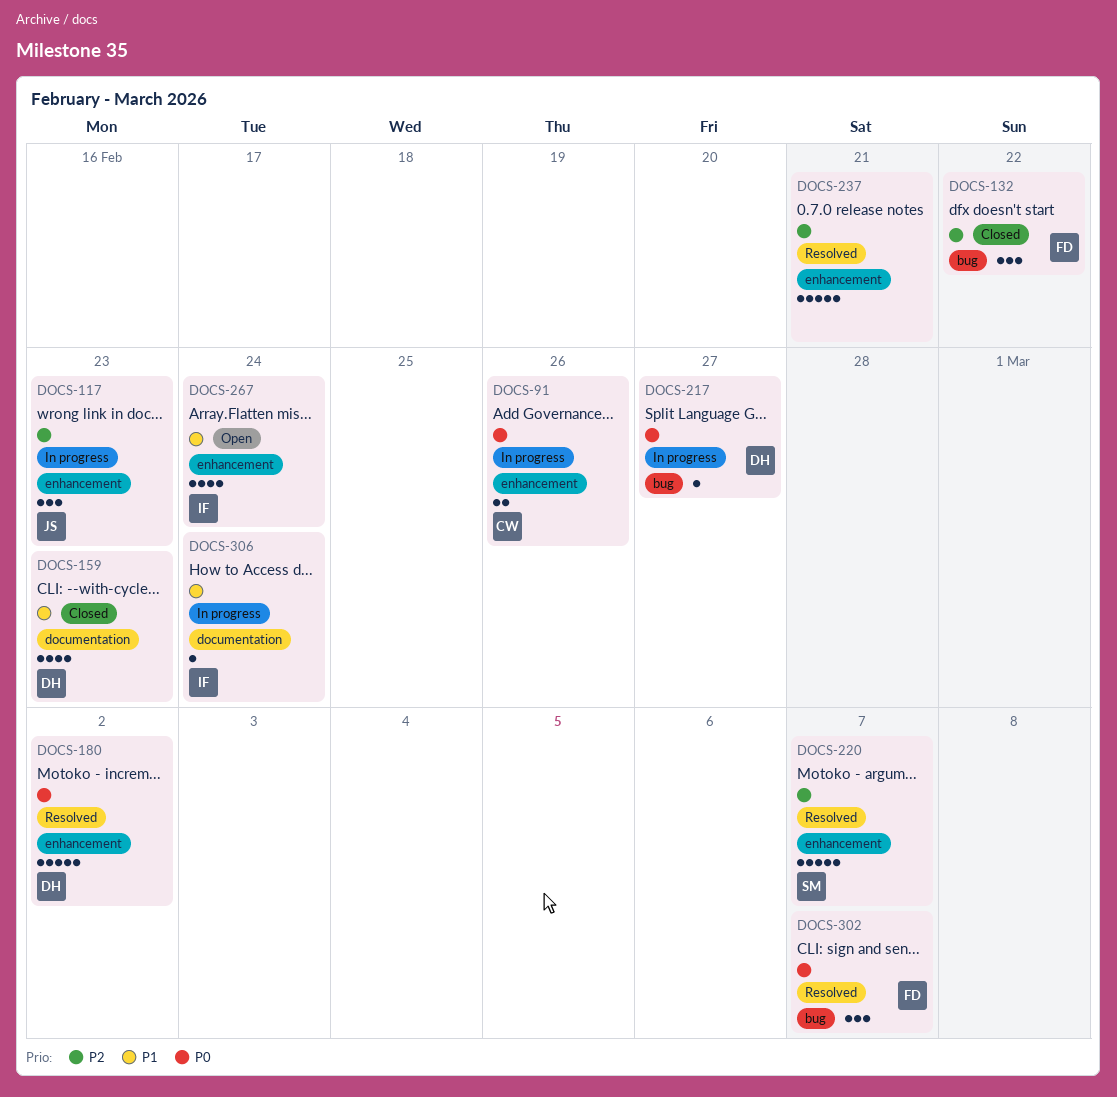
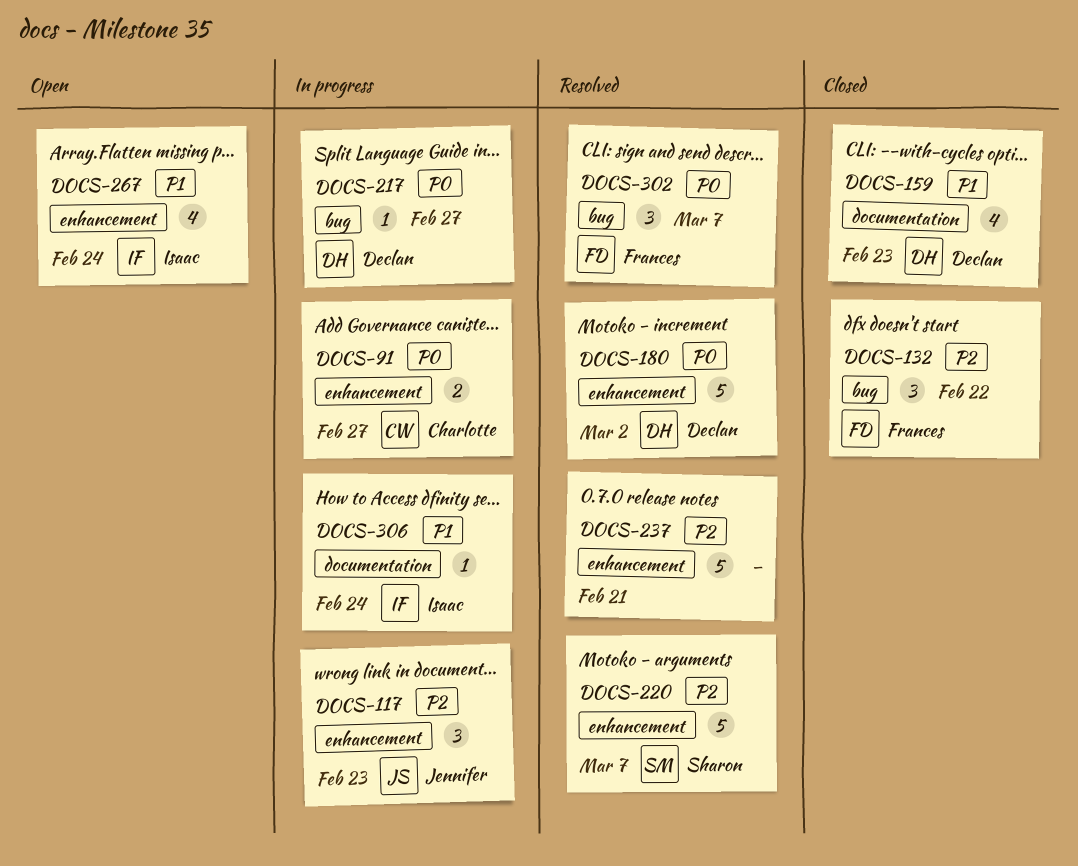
DOCS-91, due: Feb 26 -> Feb 27

